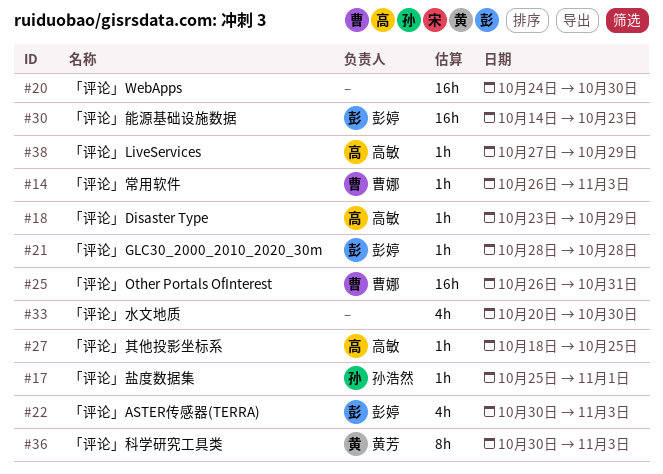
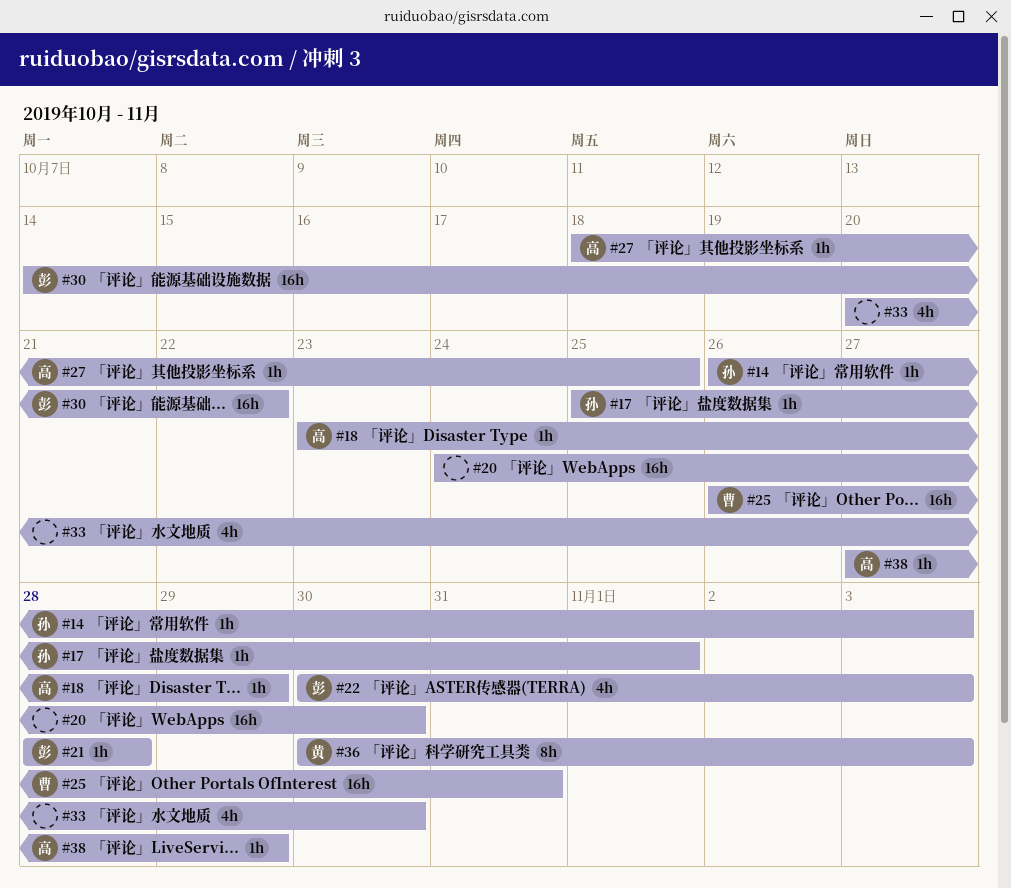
#14, owner: 曹娜 -> 孙浩然
#30, due: Oct 23 -> Oct 22

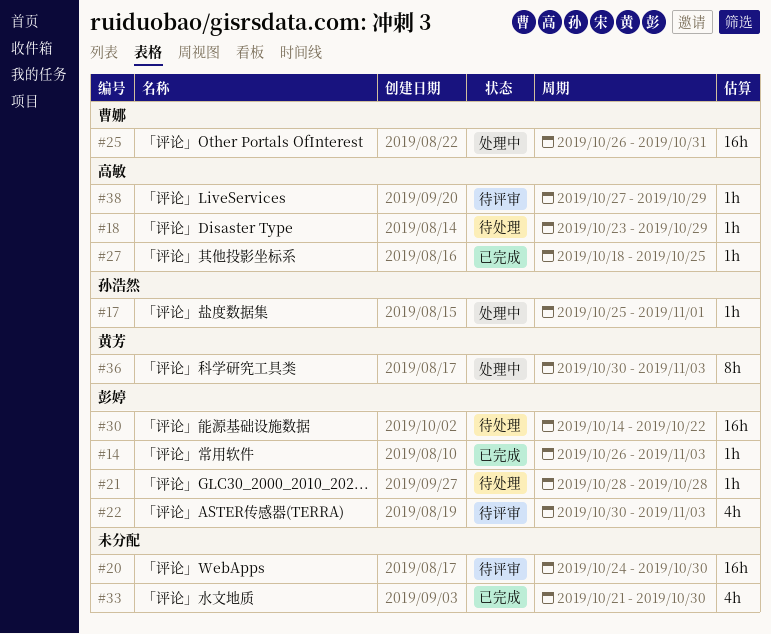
#14, owner: 孙浩然 -> 彭婷
#33, start: Oct 20 -> Oct 21

